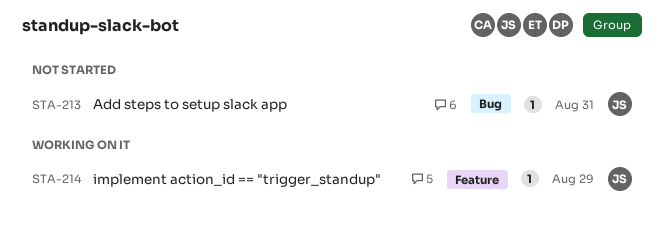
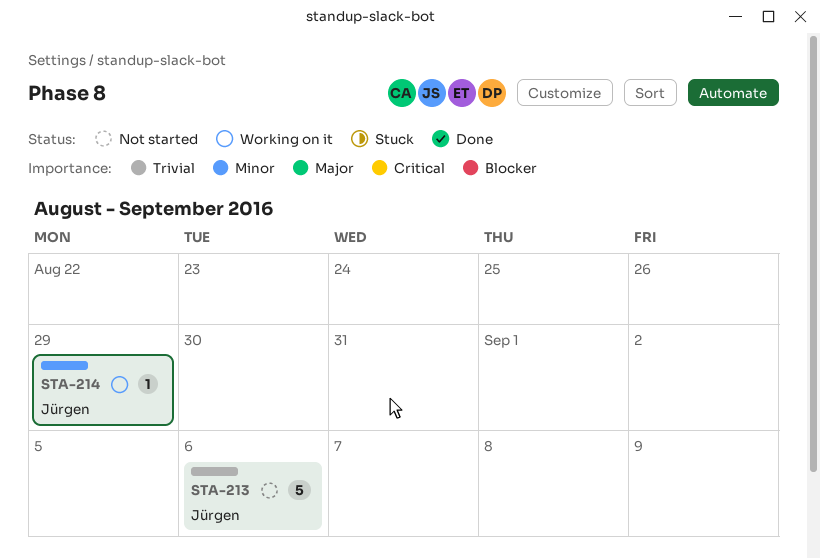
STA-213, estimate: 1 -> 5
STA-213, due: Aug 31 -> Sep 6

